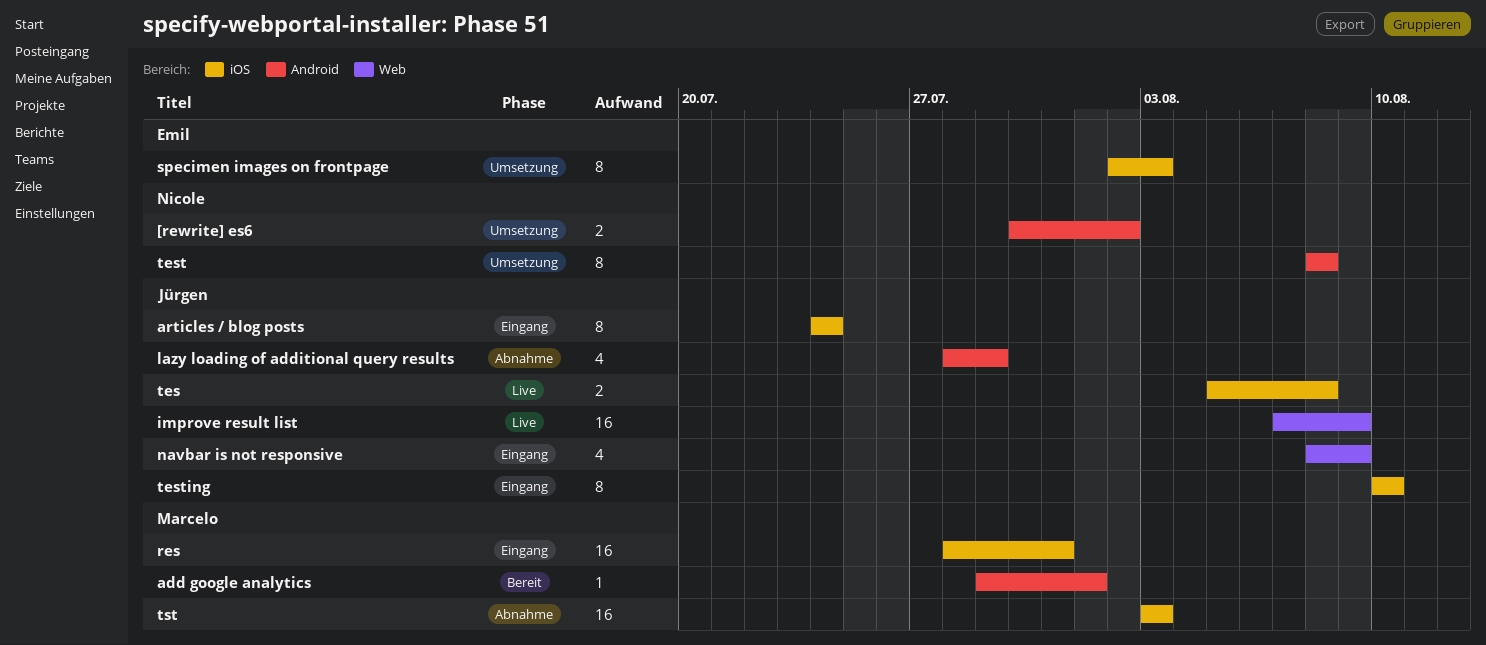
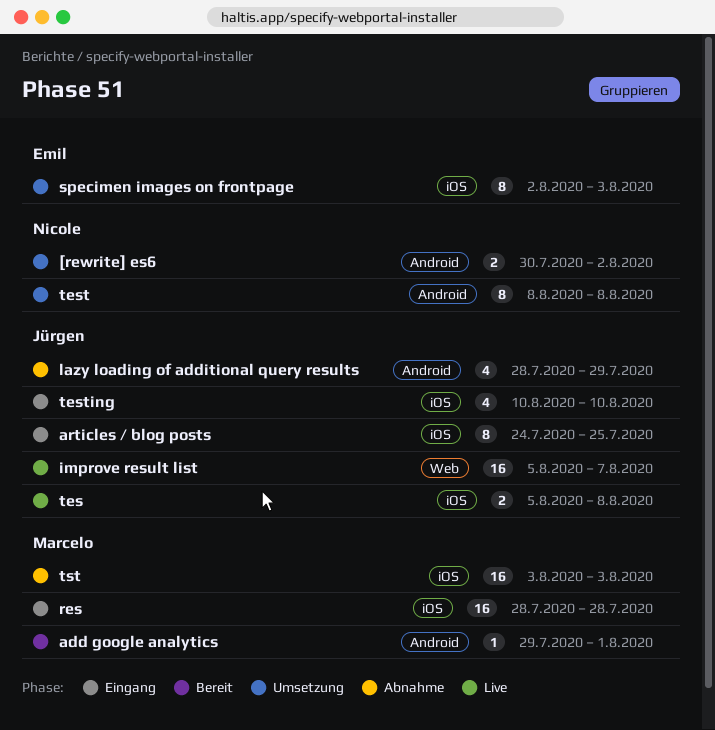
articles / blog posts, due: Jul 24 -> Jul 25
improve result list, start: Aug 7 -> Aug 5
improve result list, due: Aug 9 -> Aug 7
navbar is not responsive: present -> none
res, due: Jul 31 -> Jul 28
testing, estimate: 8 -> 4

